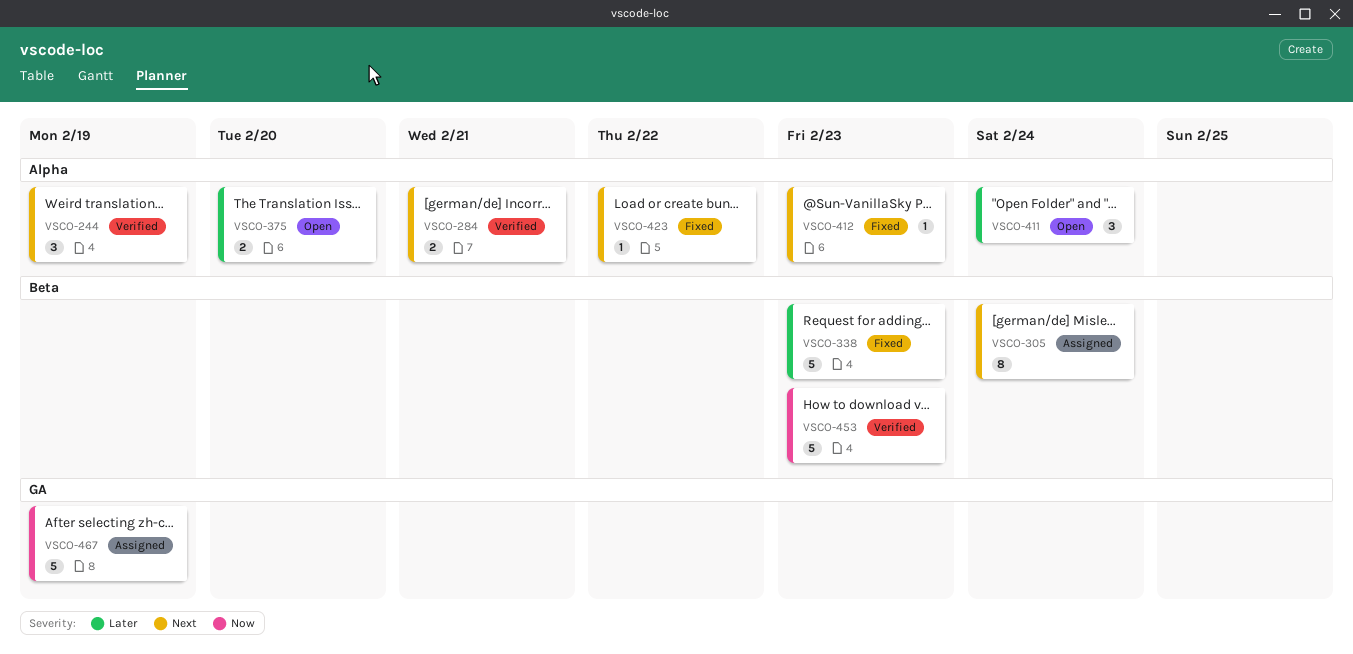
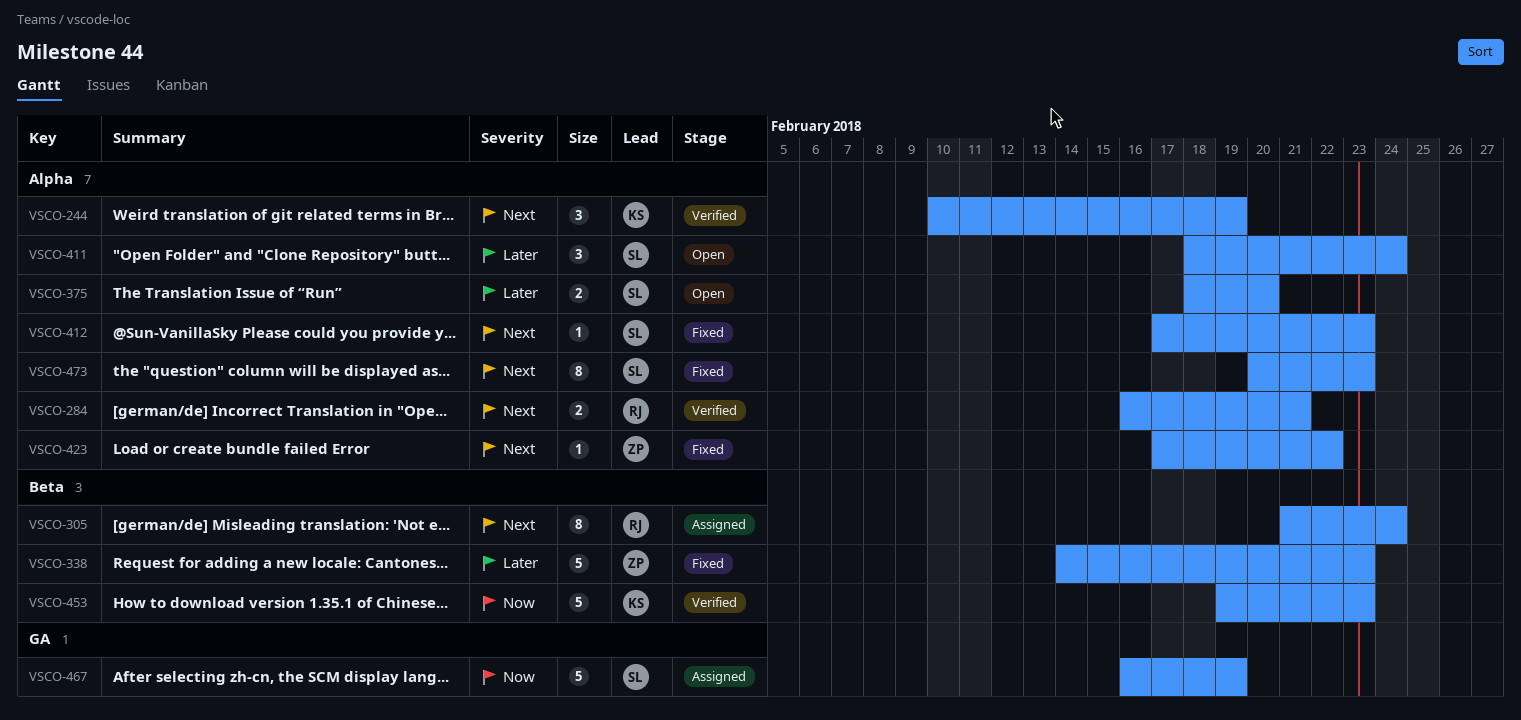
VSCO-473: none -> present

